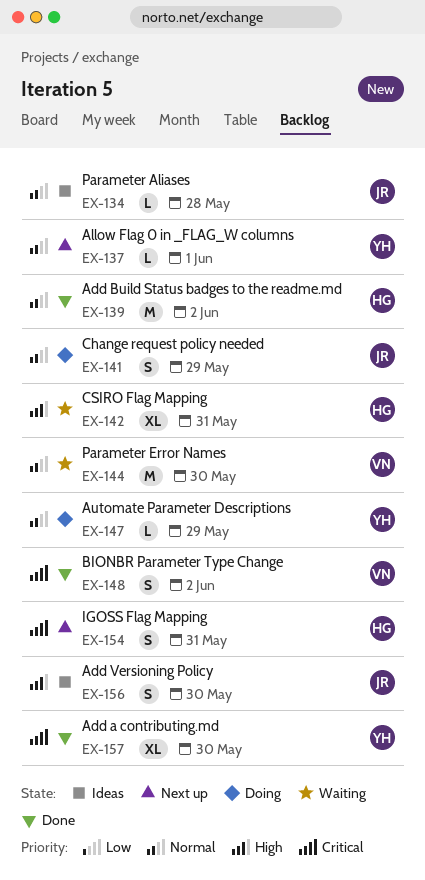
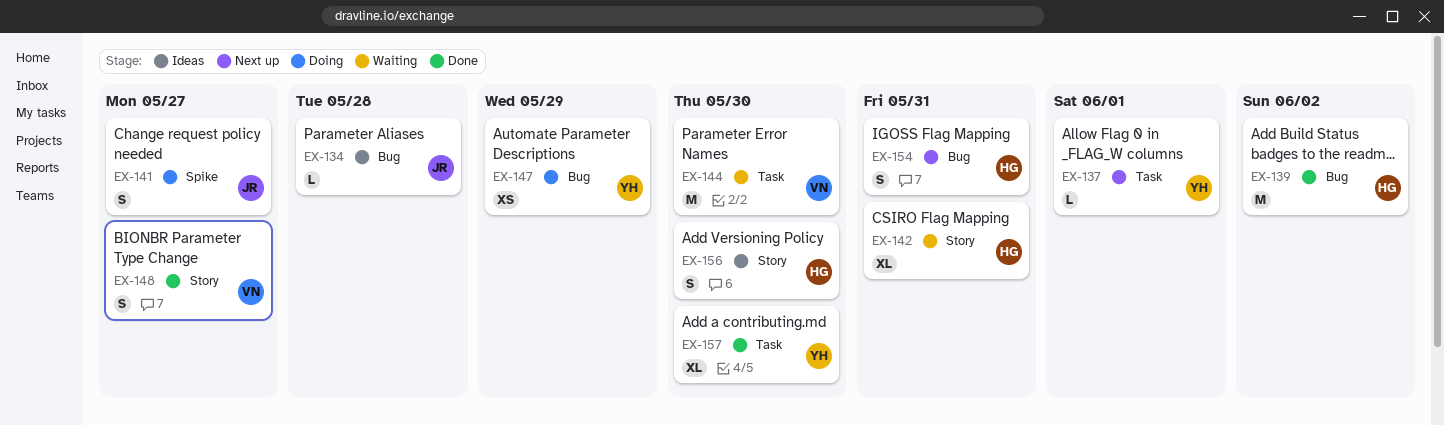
EX-141, due: May 29 -> May 27
EX-147, estimate: L -> XS
EX-148, due: Jun 2 -> May 27
EX-156, owner: JR -> HG

